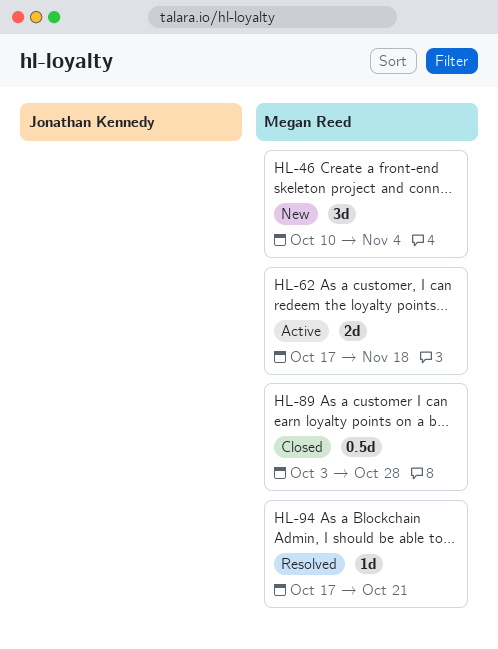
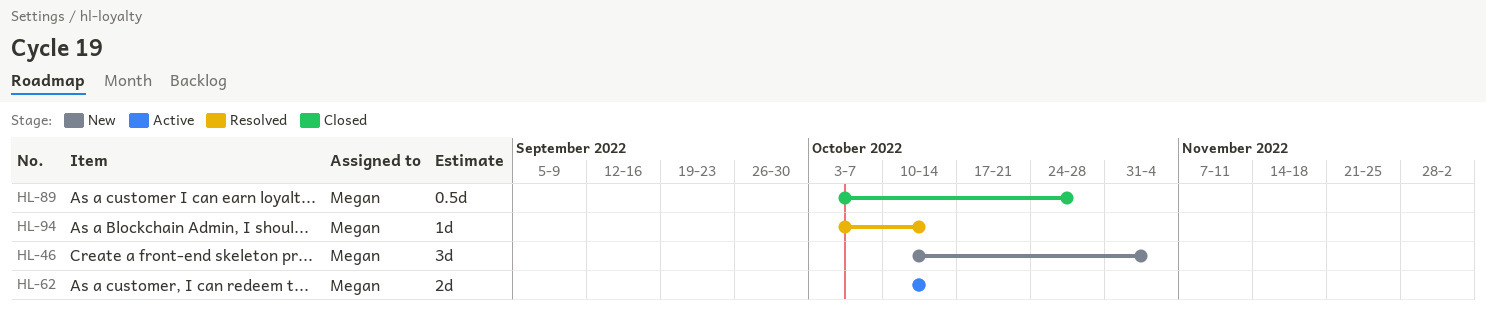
HL-62, start: Oct 17 -> Oct 10
HL-62, due: Nov 18 -> Oct 14
HL-94, start: Oct 17 -> Oct 3
HL-94, due: Oct 21 -> Oct 14

